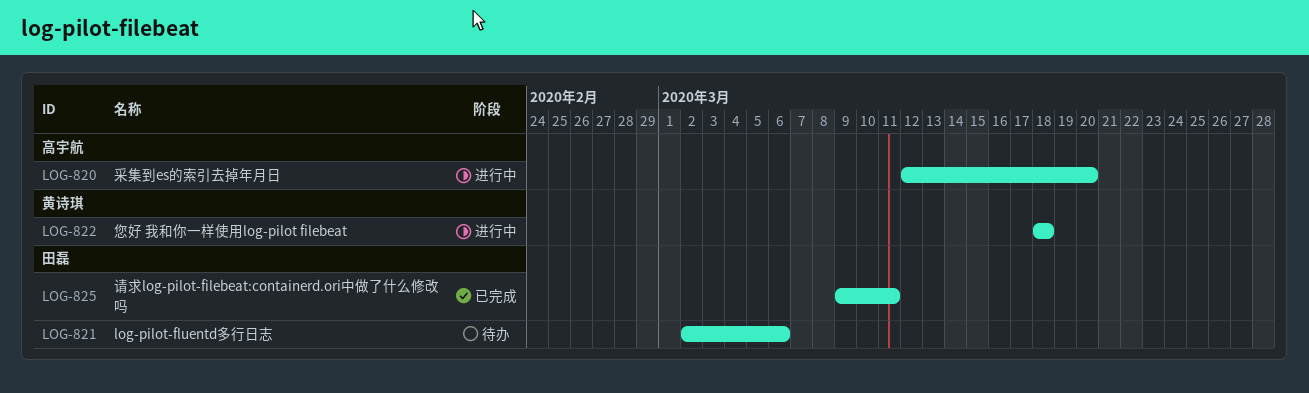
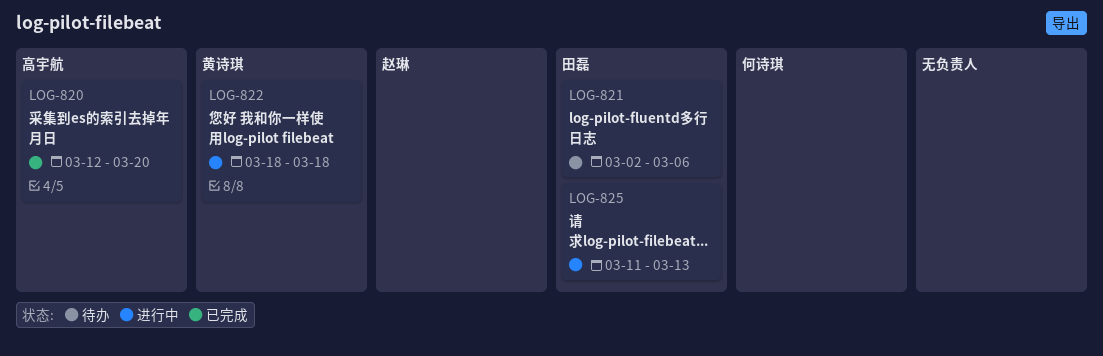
LOG-820, status: 进行中 -> 已完成
LOG-825, status: 已完成 -> 进行中
LOG-825, start: Mar 9 -> Mar 11
LOG-825, due: Mar 11 -> Mar 13

